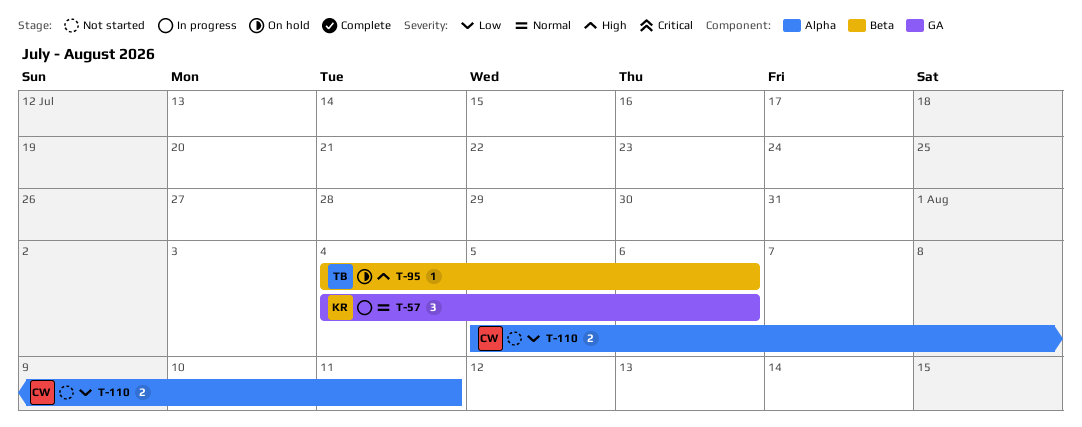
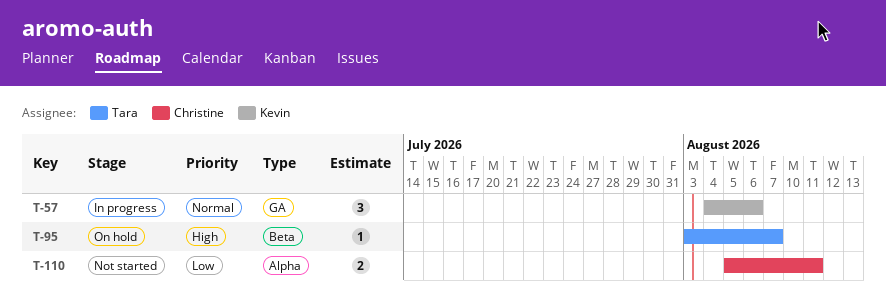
T-95, start: Aug 4 -> Aug 3
T-95, due: Aug 6 -> Aug 7

